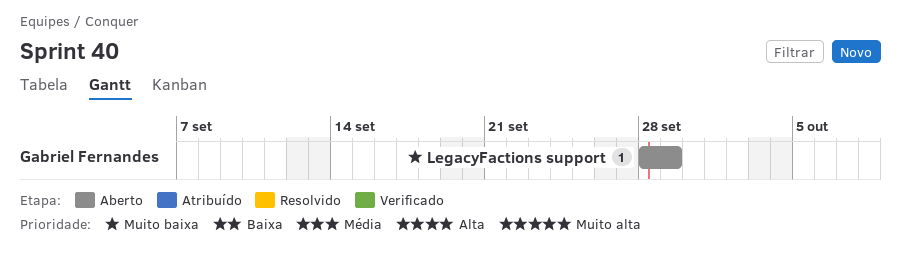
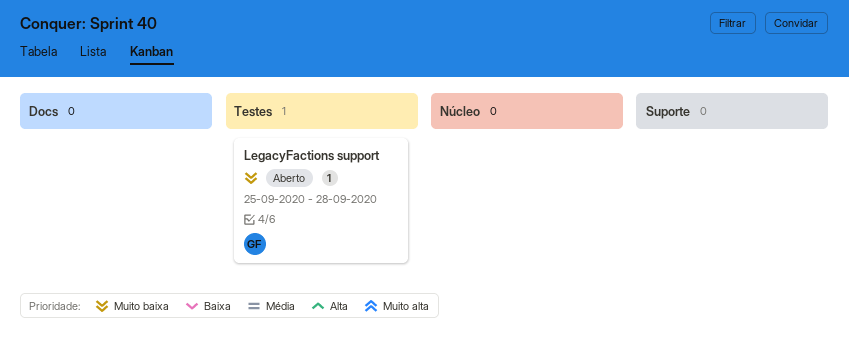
LegacyFactions support, start: Sep 28 -> Sep 25
LegacyFactions support, due: Sep 29 -> Sep 28

